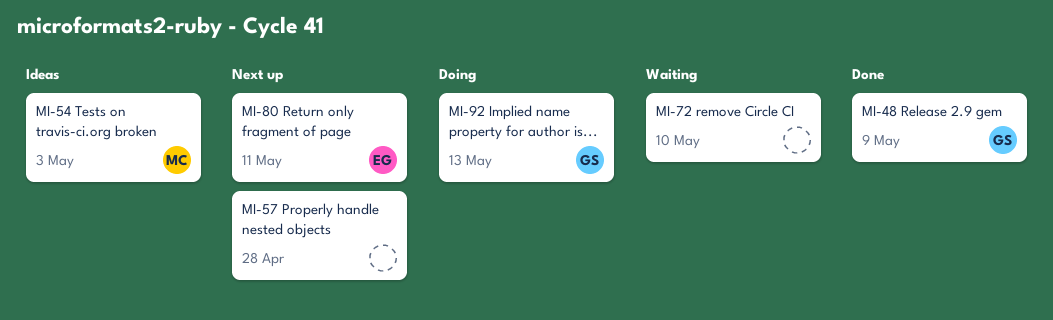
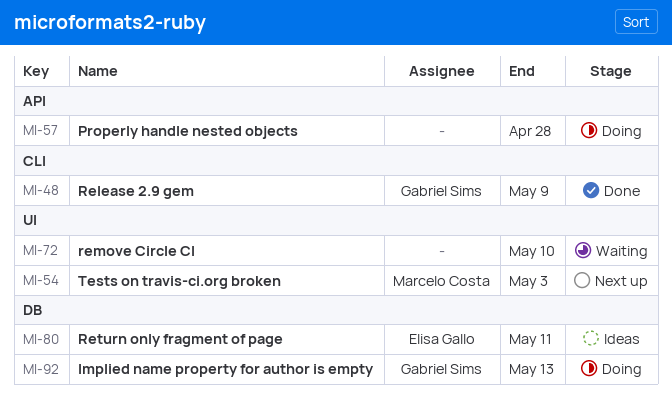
MI-54, status: Ideas -> Next up
MI-57, status: Next up -> Doing
MI-80, status: Next up -> Ideas

